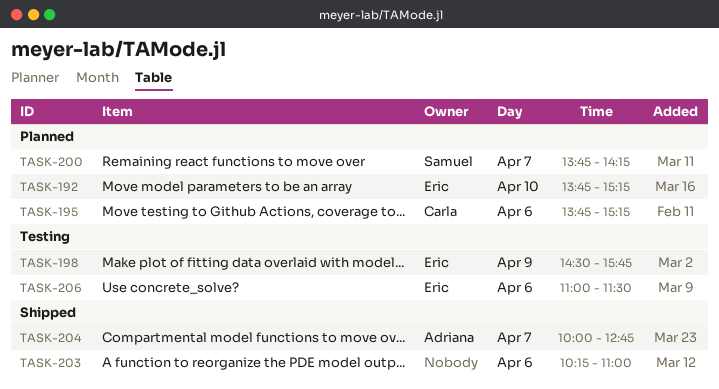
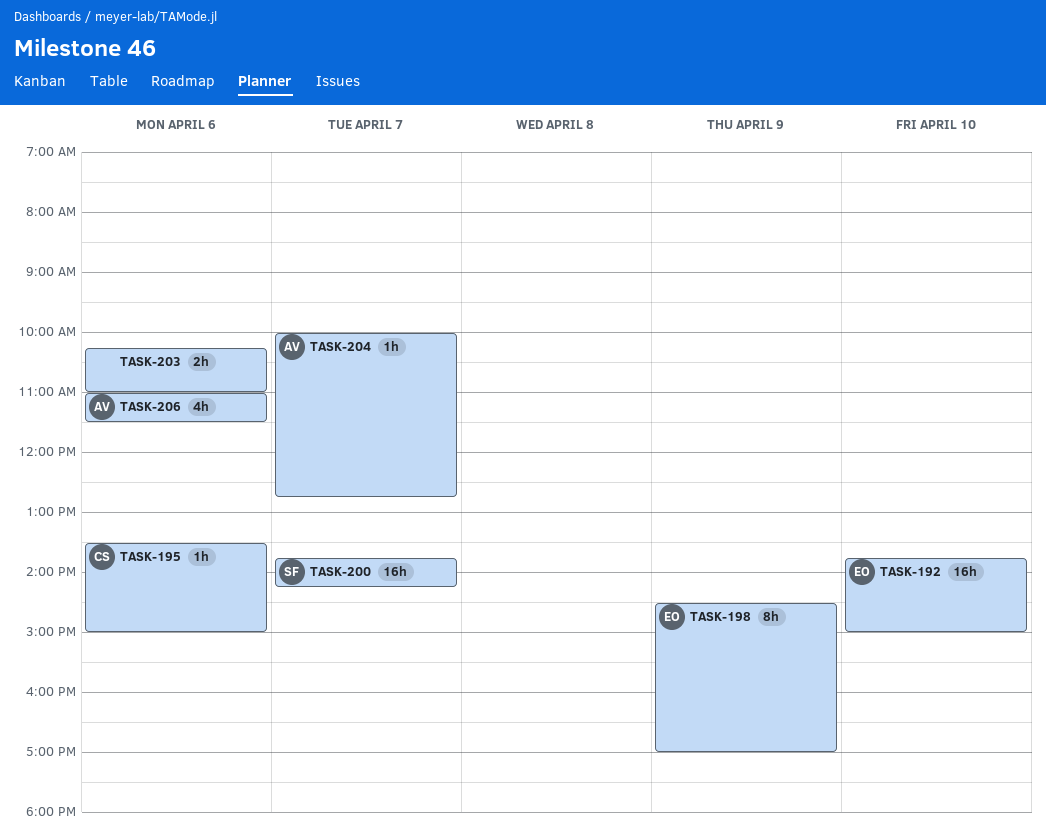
TASK-192, ends: 15:15 -> 15:00
TASK-195, begins: 13:45 -> 13:30
TASK-195, ends: 15:15 -> 15:00
TASK-198, ends: 15:45 -> 17:00
TASK-206, owner: Eric -> Adriana

